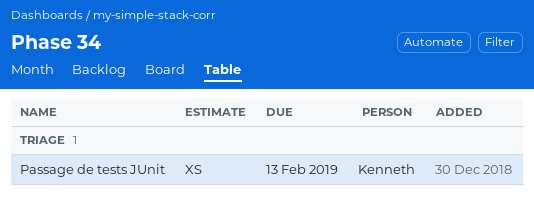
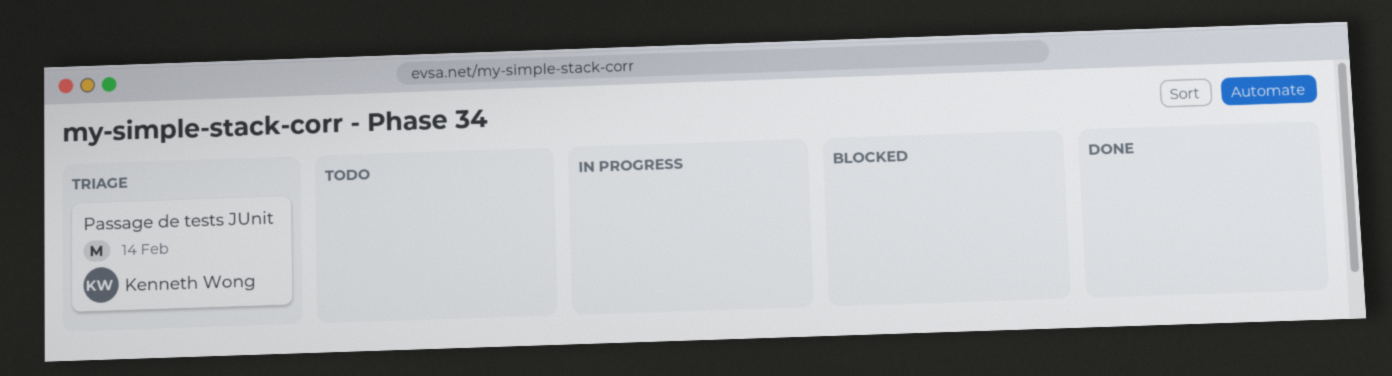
Passage de tests JUnit, estimate: XS -> M
Passage de tests JUnit, due: Feb 13 -> Feb 14

